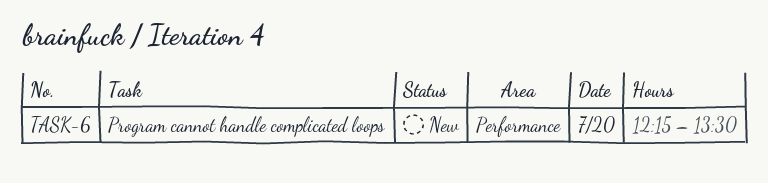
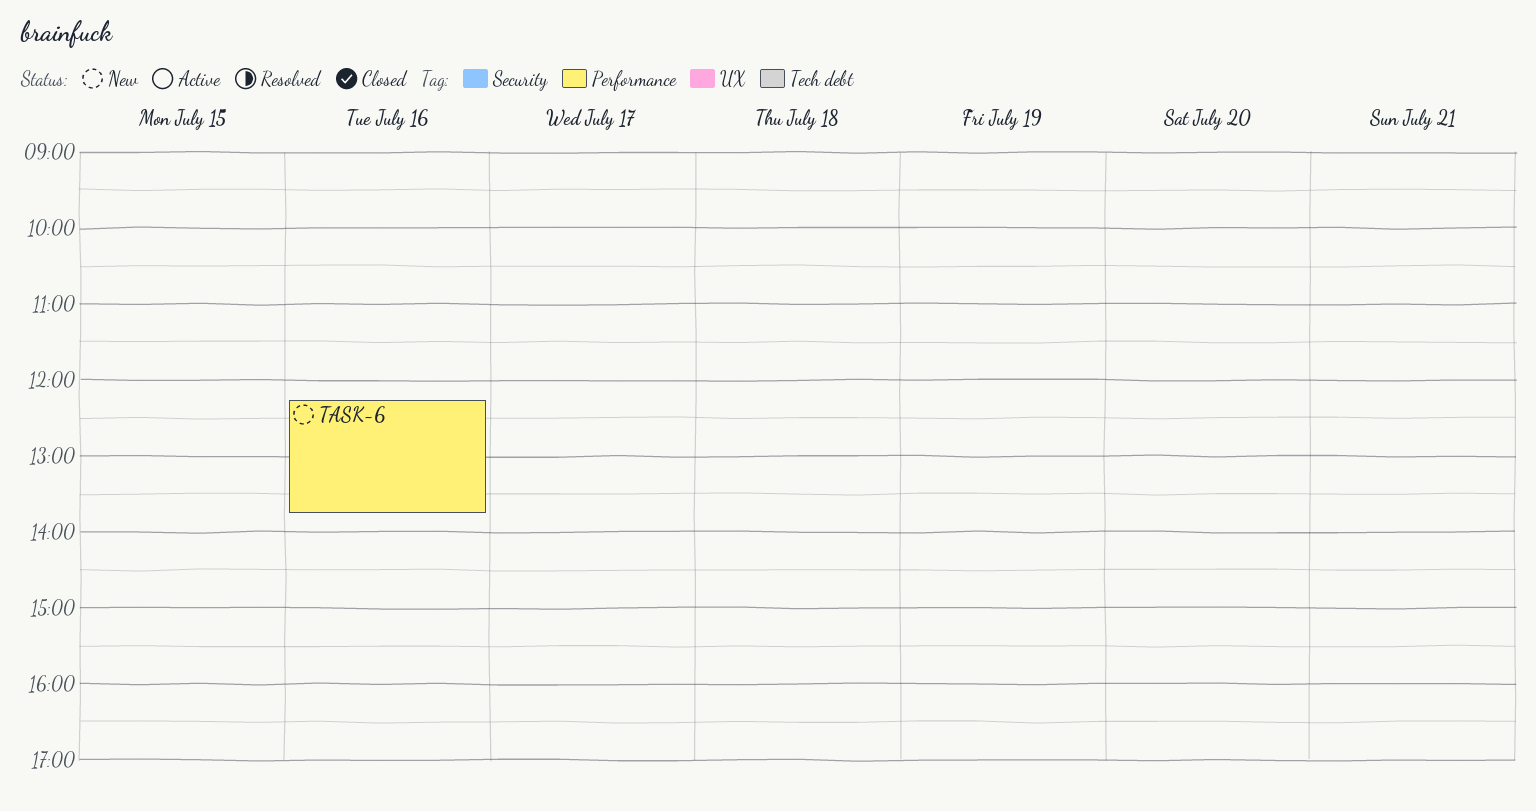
TASK-6, day: Jul 20 -> Jul 16
TASK-6, ends: 13:30 -> 13:45

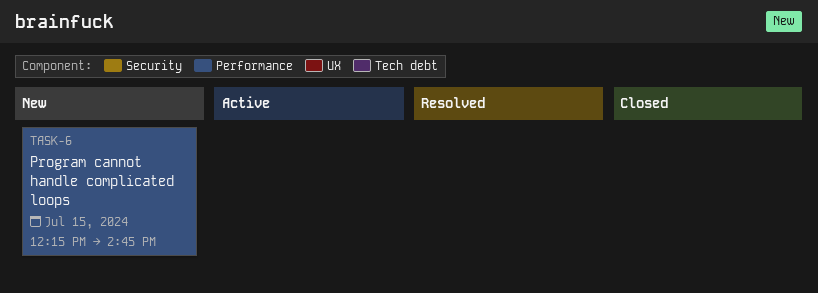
TASK-6, day: Jul 16 -> Jul 15
TASK-6, ends: 13:45 -> 14:45

